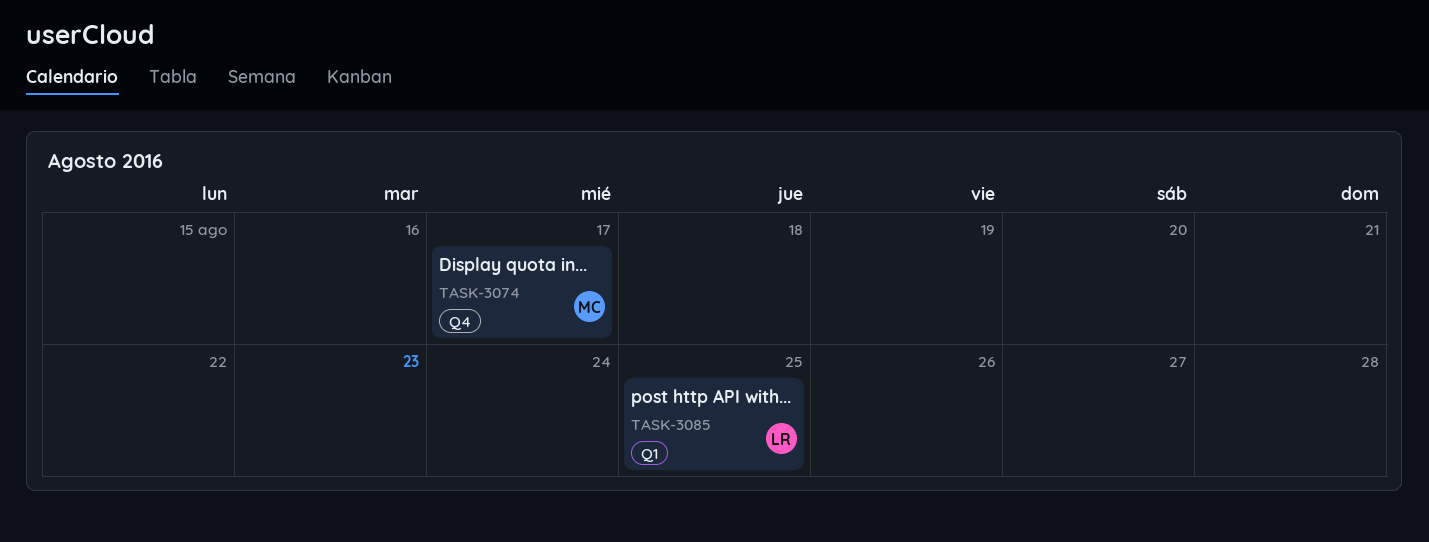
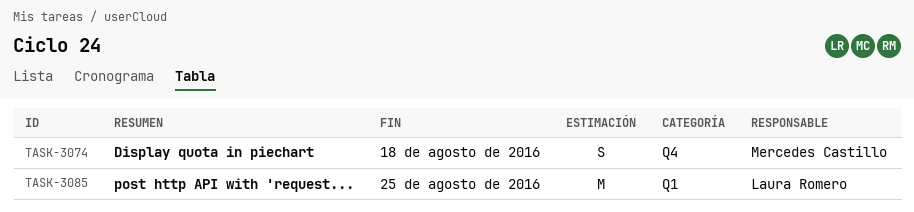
TASK-3074, due: Aug 17 -> Aug 18

